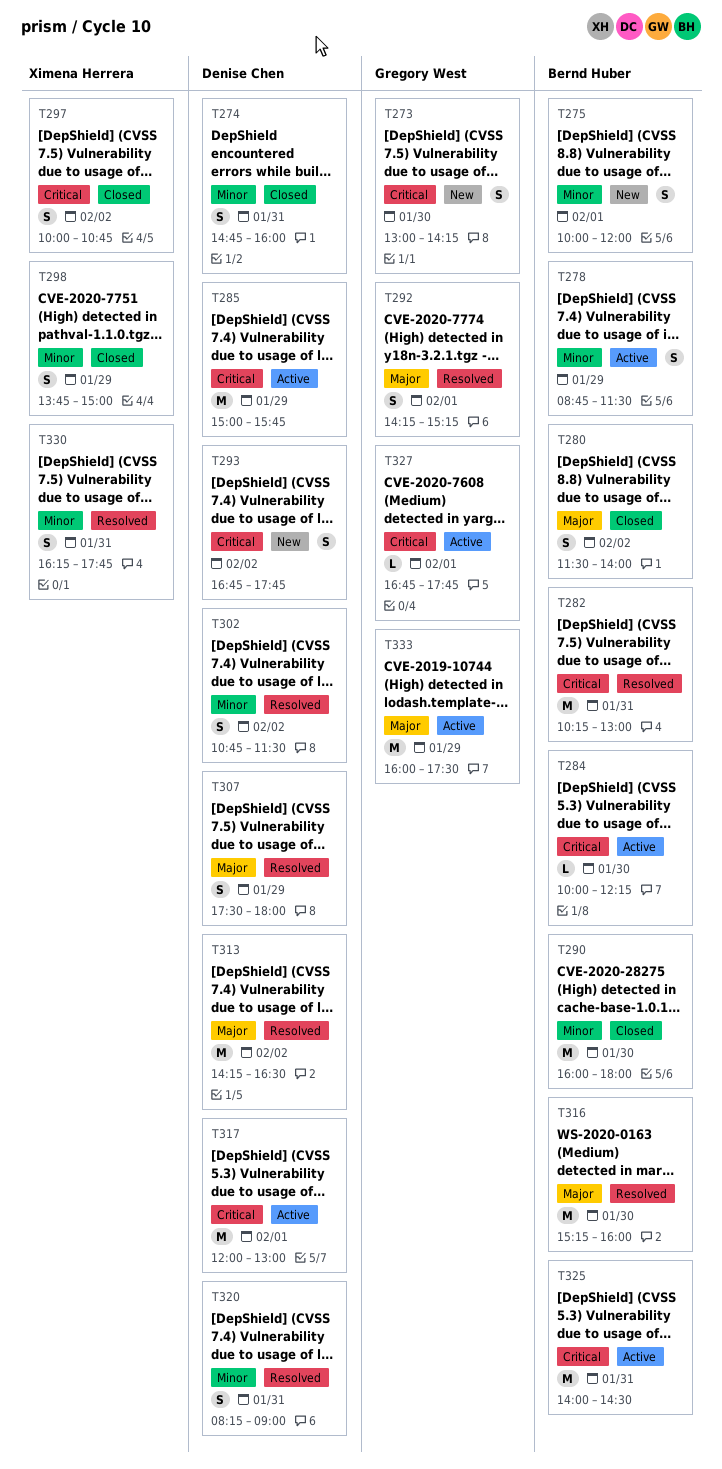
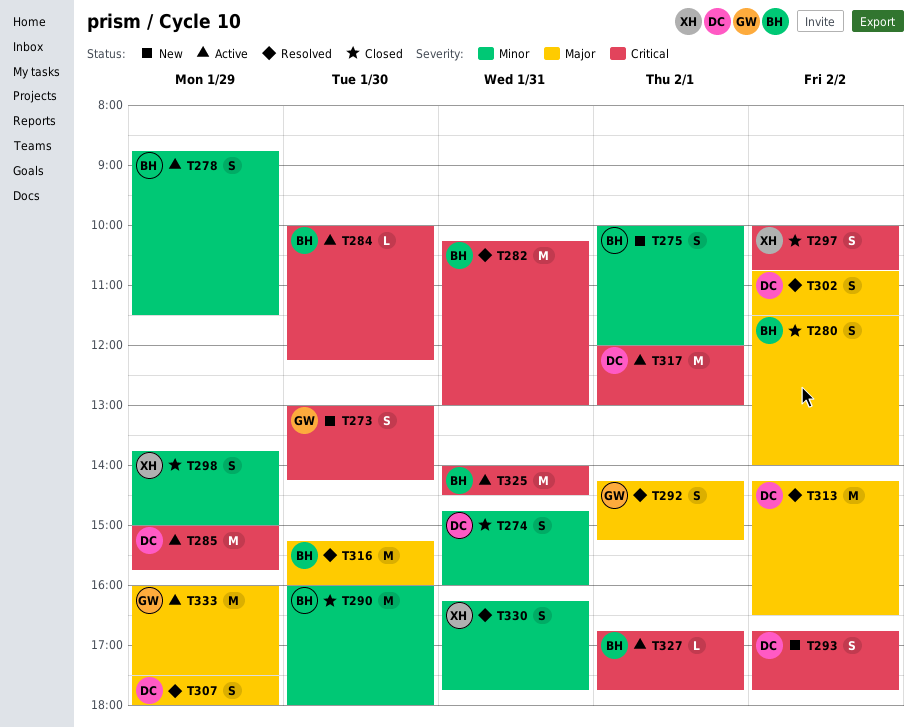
T302, priority: Minor -> Major
T320: present -> none
T327, owner: Gregory West -> Bernd Huber

